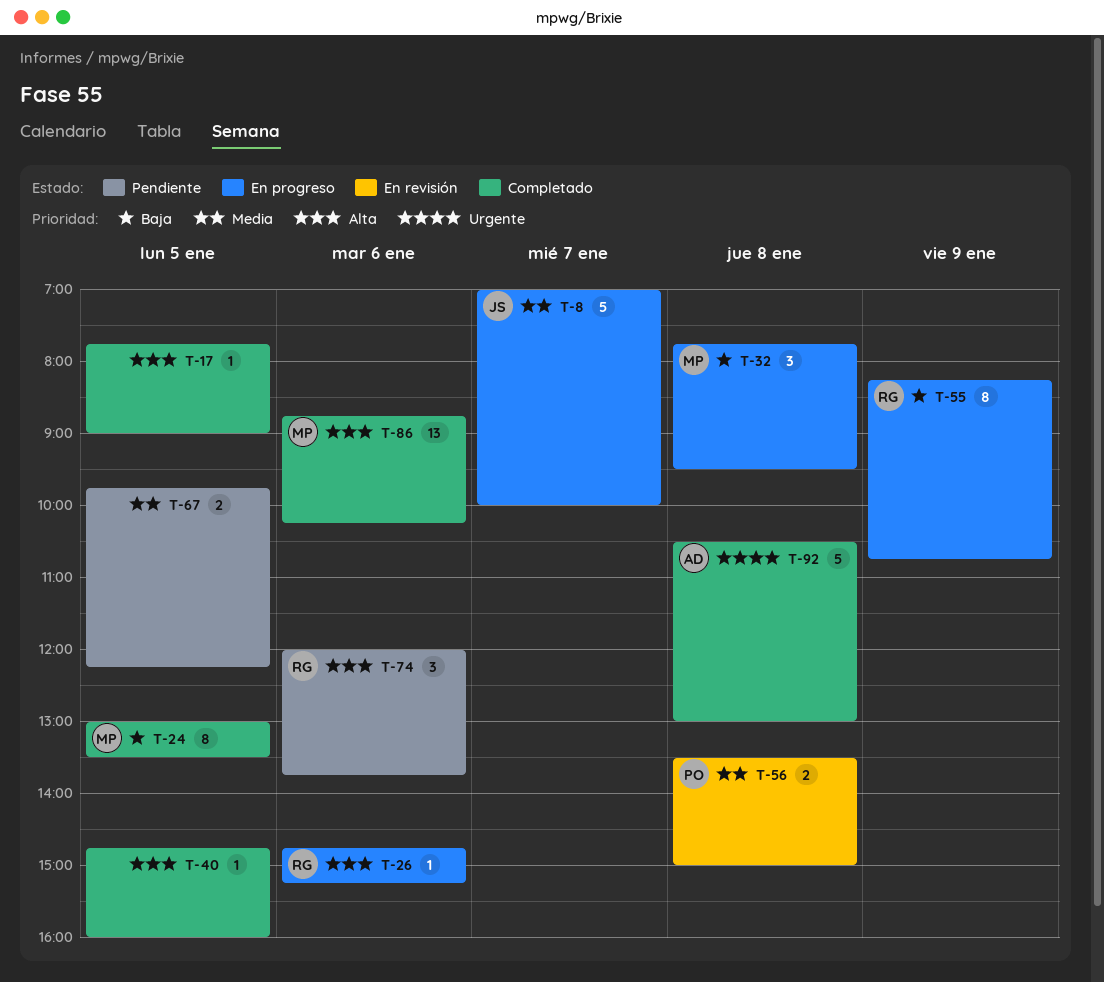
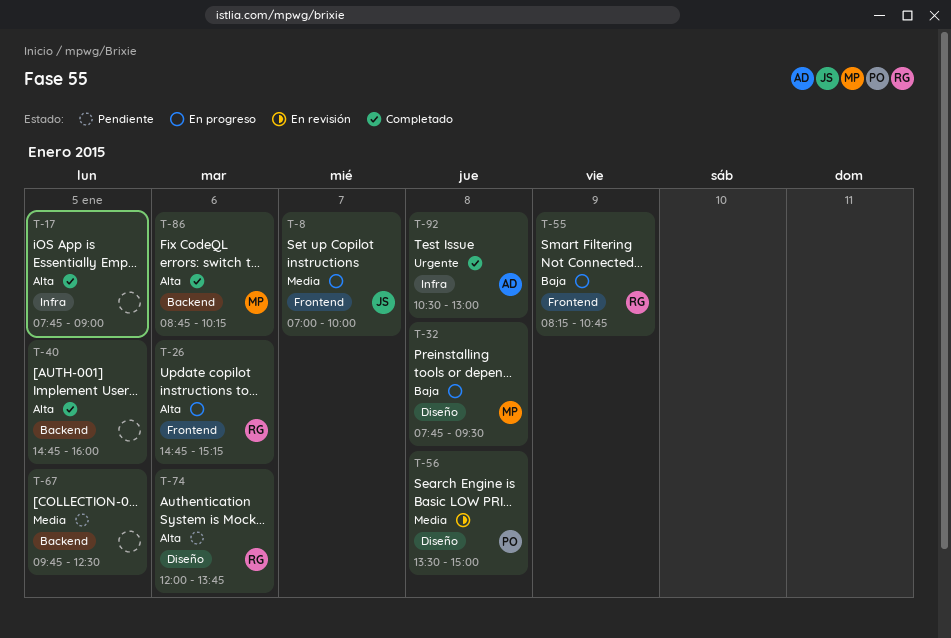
T-24: present -> none
T-67, ends: 12:15 -> 12:30

